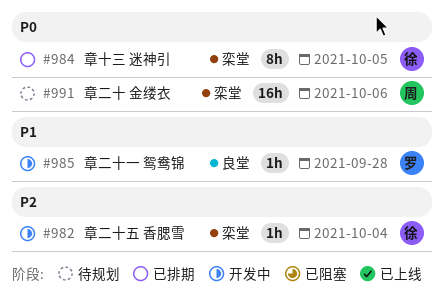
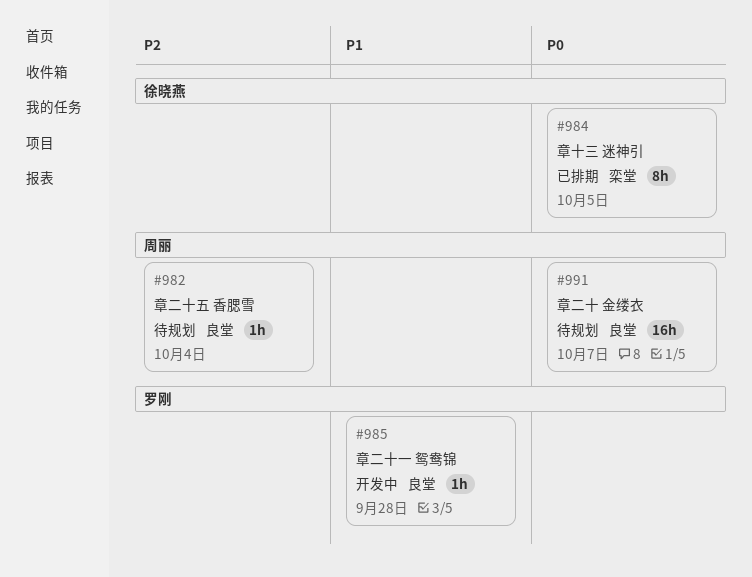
#982, status: 开发中 -> 待规划
#982, owner: 徐晓燕 -> 周丽
#982, label: 栾堂 -> 良堂
#991, label: 栾堂 -> 良堂
#991, due: Oct 6 -> Oct 7

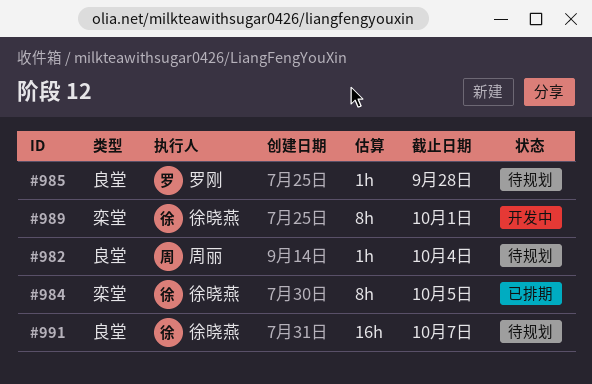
#985, status: 开发中 -> 待规划
#989: none -> present
#991, owner: 周丽 -> 徐晓燕

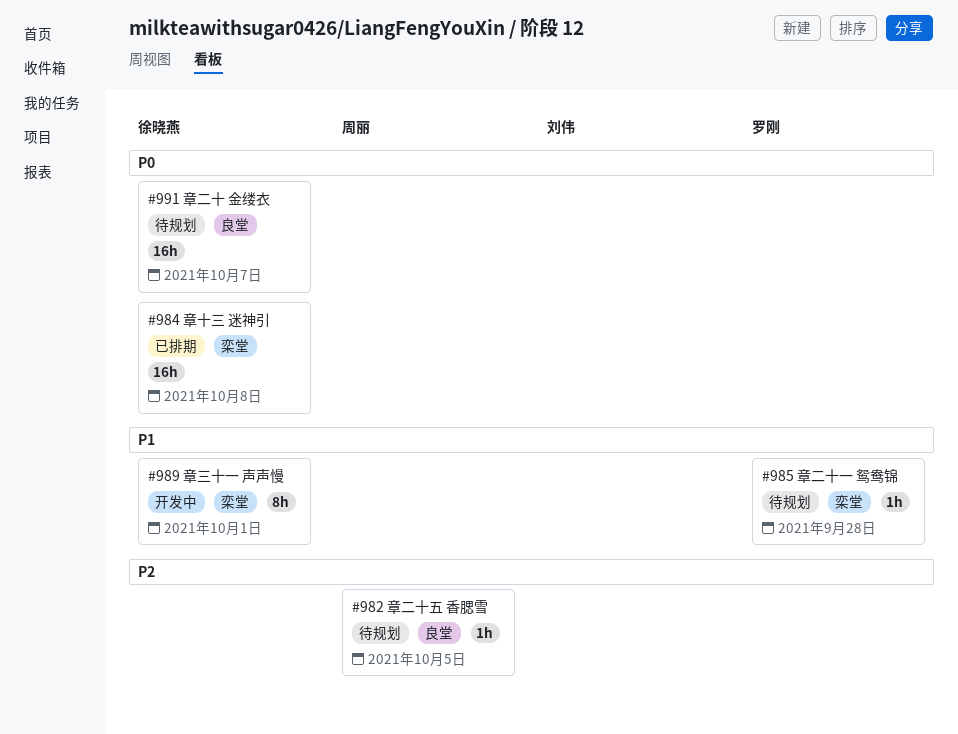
#982, due: Oct 4 -> Oct 5
#984, estimate: 8h -> 16h
#984, due: Oct 5 -> Oct 8
#985, label: 良堂 -> 栾堂

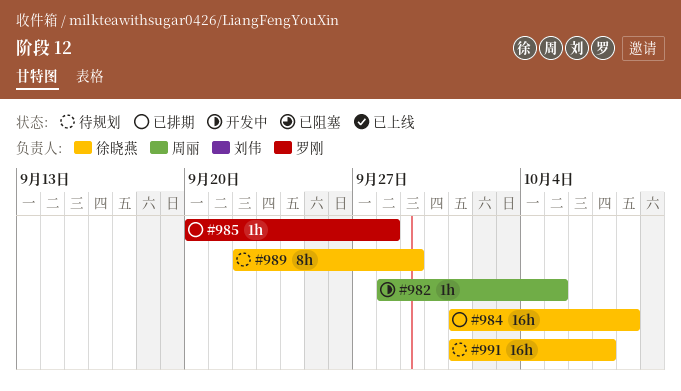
#982, status: 待规划 -> 开发中
#985, status: 待规划 -> 已排期
#989, status: 开发中 -> 待规划
#989, due: Oct 1 -> Sep 29

